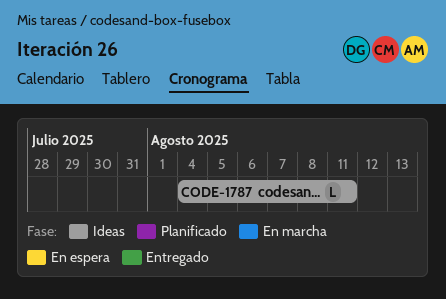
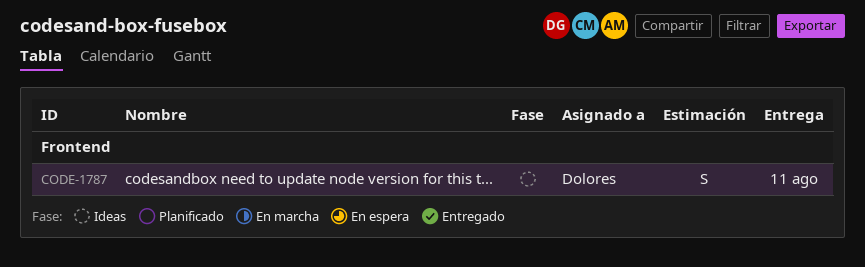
CODE-1787, estimate: L -> S

